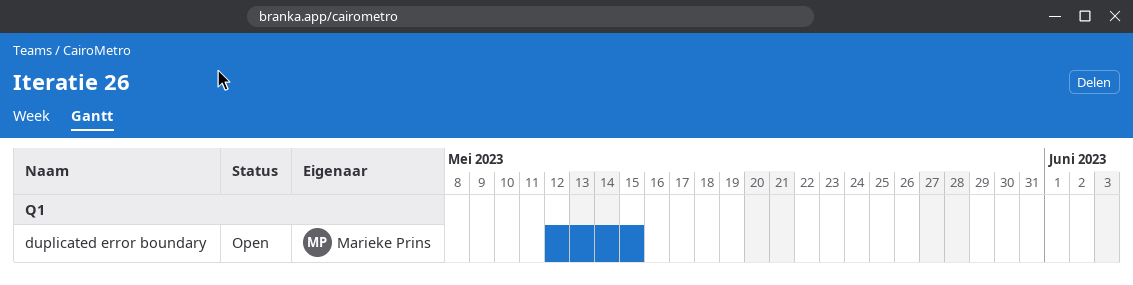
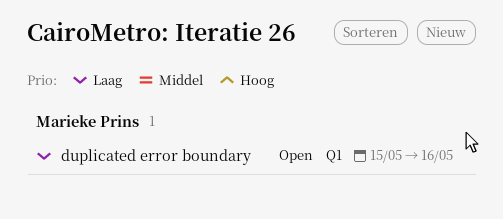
duplicated error boundary, start: May 12 -> May 15
duplicated error boundary, due: May 15 -> May 16

